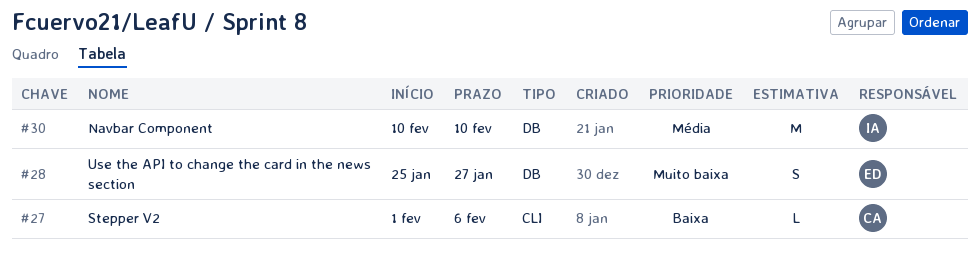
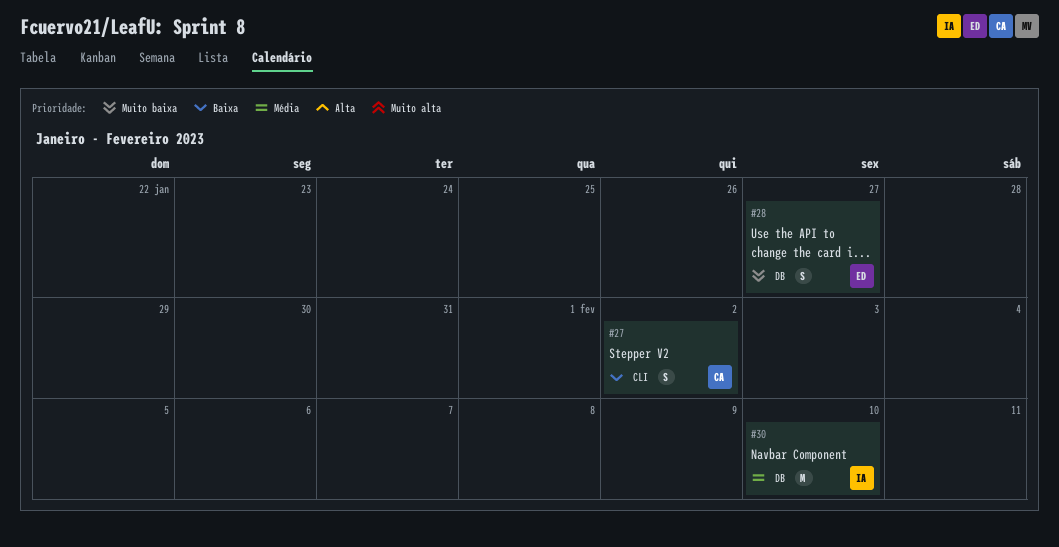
#27, estimate: L -> S
#27, due: Feb 6 -> Feb 2

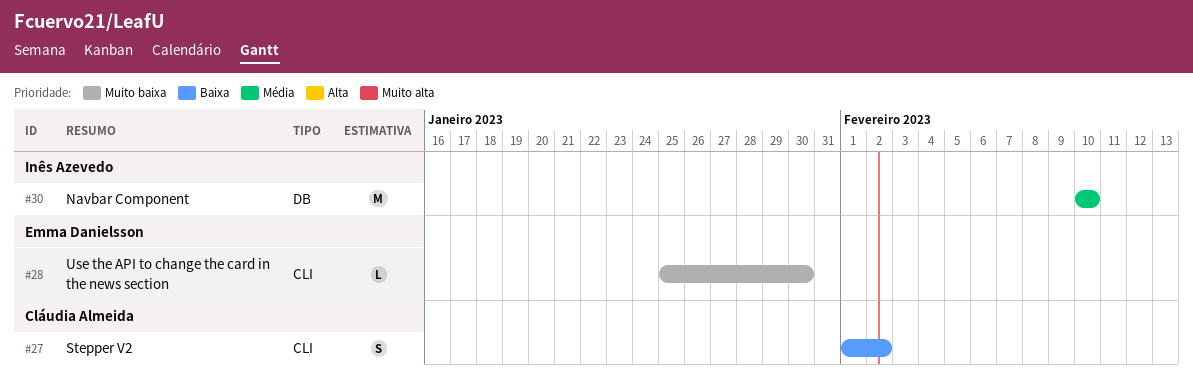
#28, label: DB -> CLI
#28, estimate: S -> L
#28, due: Jan 27 -> Jan 30

